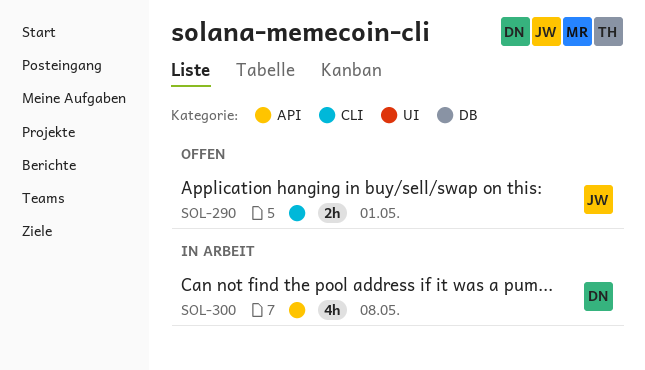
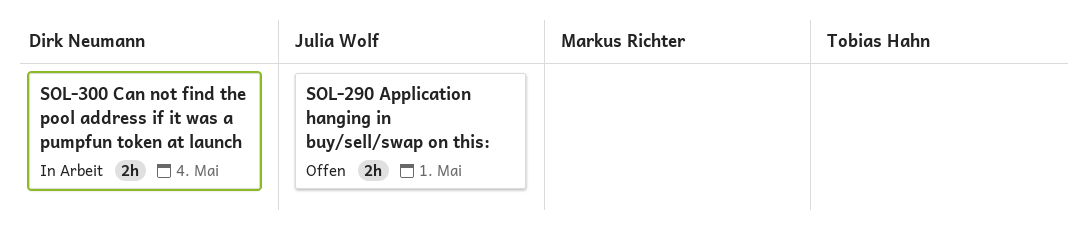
SOL-300, estimate: 4h -> 2h
SOL-300, due: May 8 -> May 4

